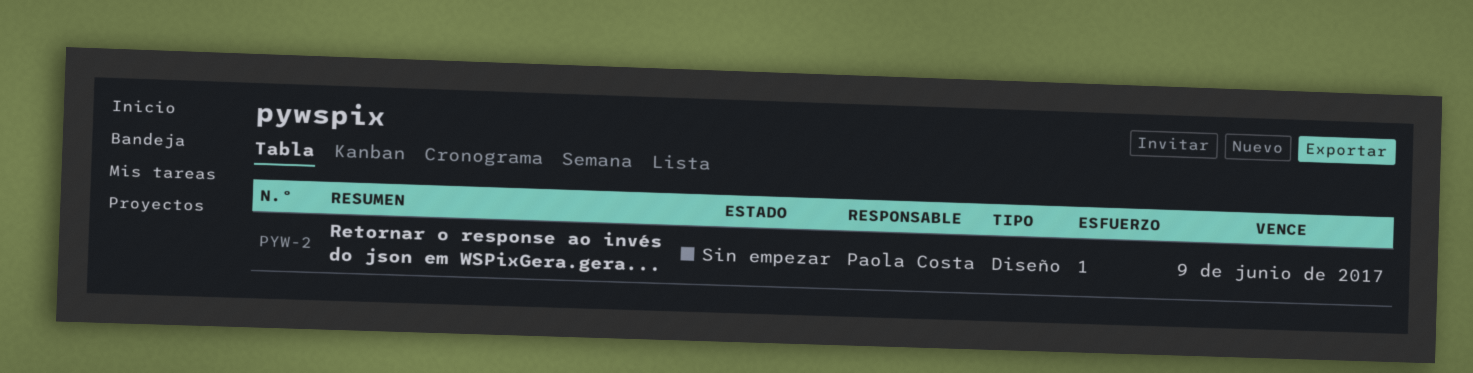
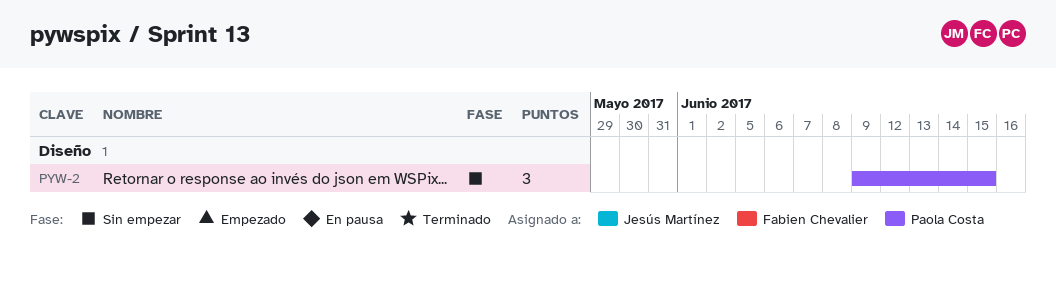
PYW-2, estimate: 1 -> 3
PYW-2, due: Jun 9 -> Jun 15

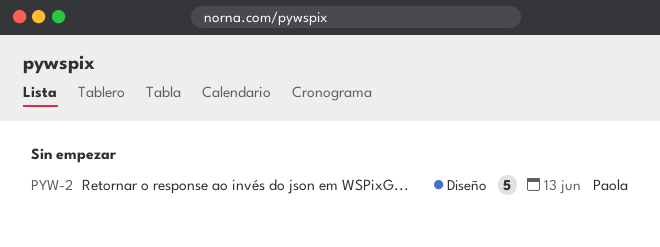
PYW-2, estimate: 3 -> 5
PYW-2, due: Jun 15 -> Jun 13

